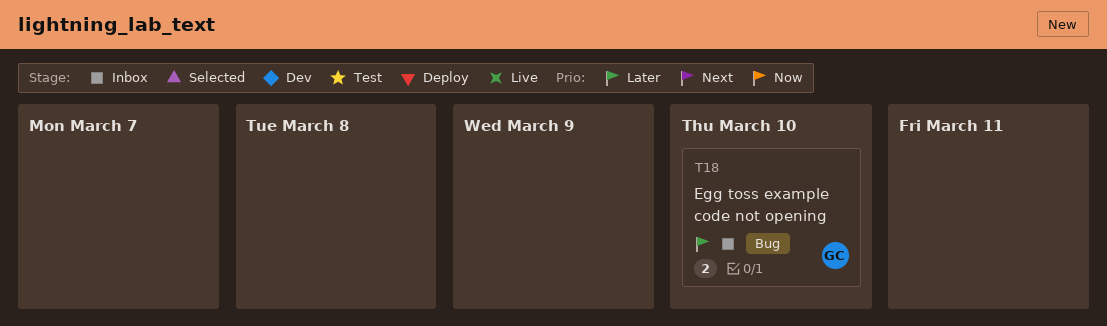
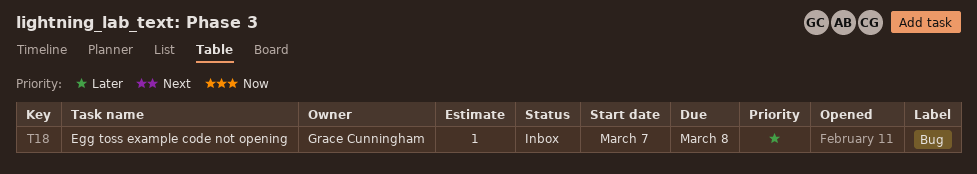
T18, estimate: 2 -> 1
T18, due: Mar 10 -> Mar 8

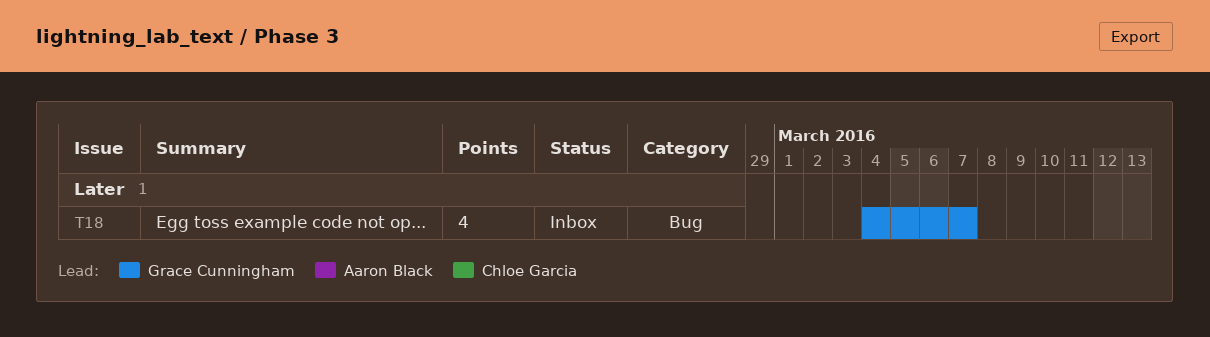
T18, estimate: 1 -> 4
T18, start: Mar 7 -> Mar 4
T18, due: Mar 8 -> Mar 7

